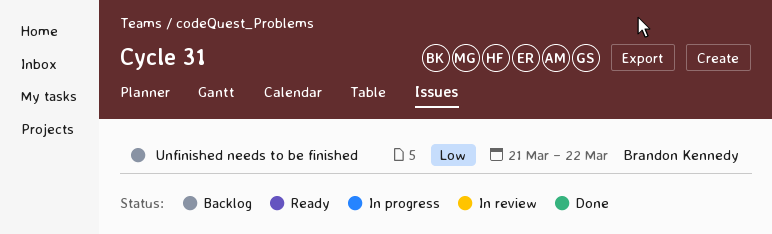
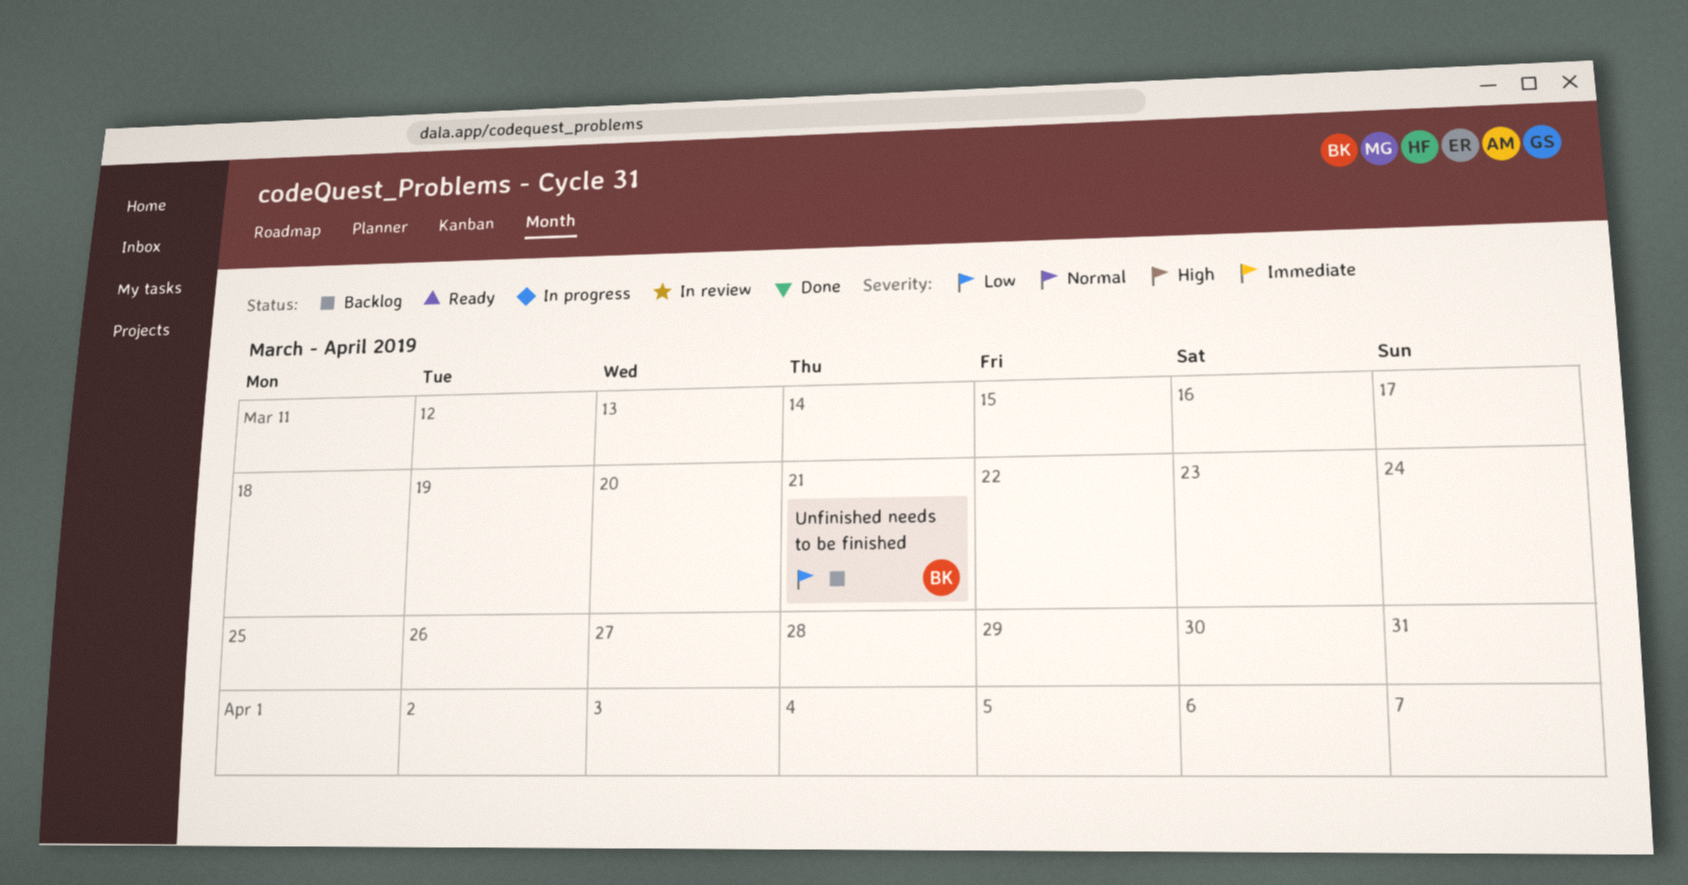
Unfinished needs to be finished, due: Mar 22 -> Mar 21

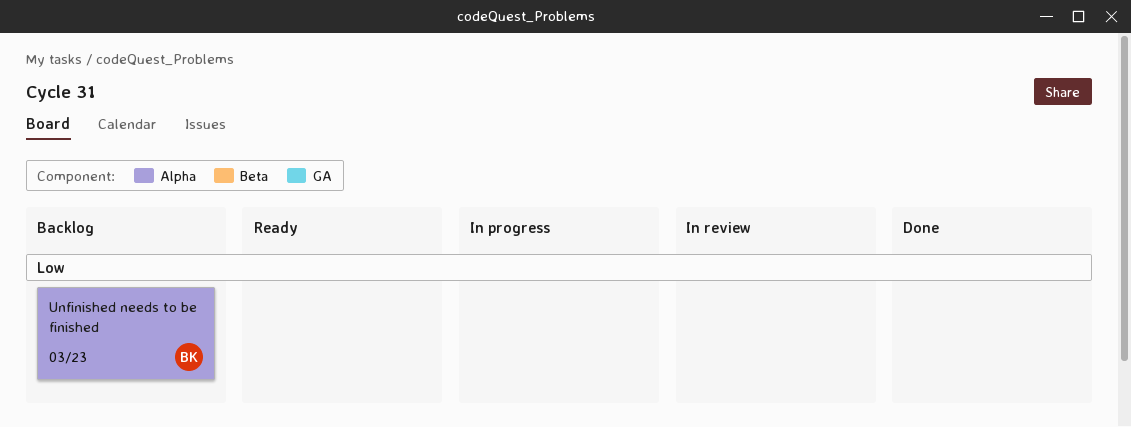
Unfinished needs to be finished, due: Mar 21 -> Mar 23

